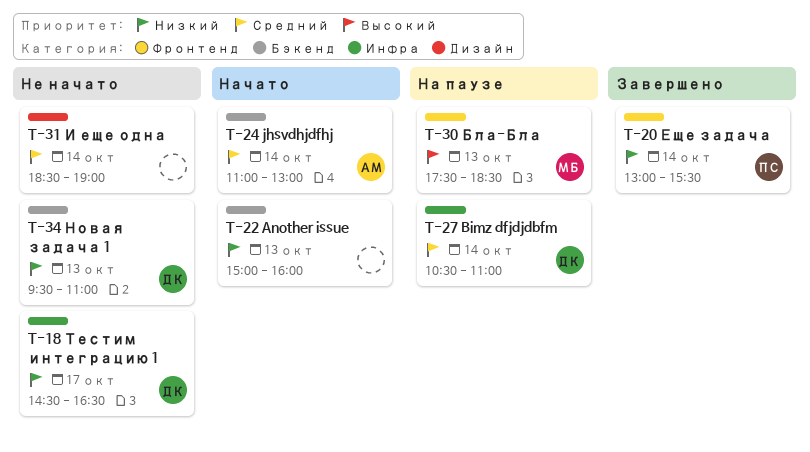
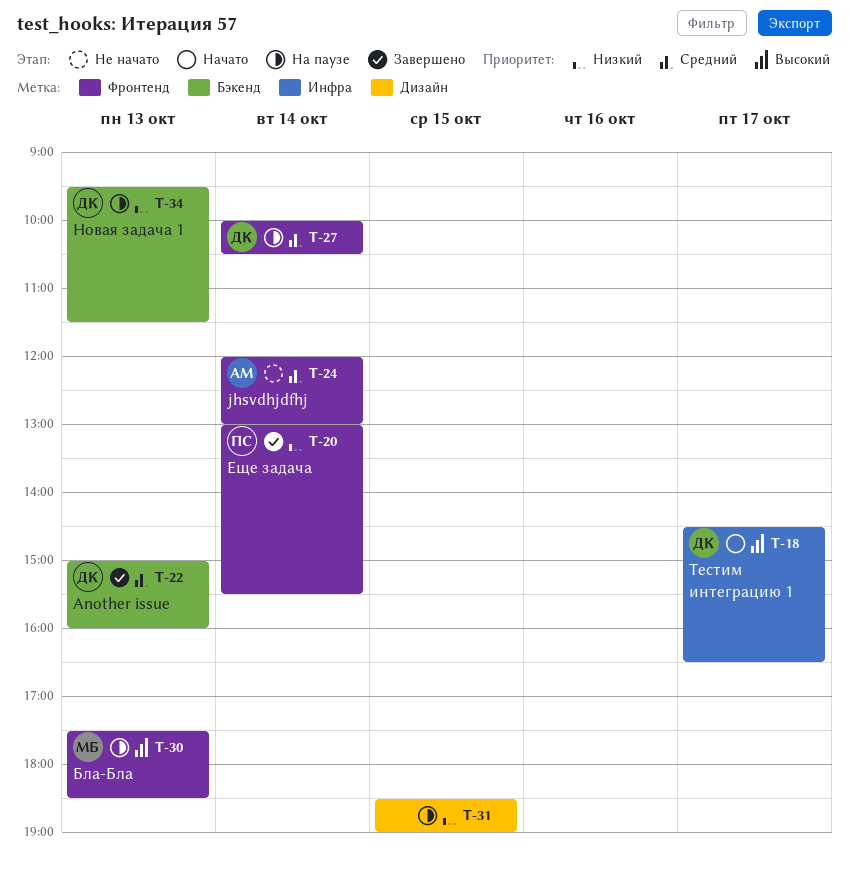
T-18, status: Не начато -> Начато
T-18, priority: Низкий -> Высокий
T-22, status: Начато -> Завершено
T-22, owner: none -> ДК
T-22, priority: Низкий -> Средний
T-24, status: Начато -> Не начато
T-24, label: Бэкенд -> Фронтенд
T-24, begins: 11:00 -> 12:00
T-27, label: Инфра -> Фронтенд
T-27, begins: 10:30 -> 10:00
T-27, ends: 11:00 -> 10:30
T-31, status: Не начато -> На паузе
T-31, priority: Средний -> Низкий
T-31, day: Oct 14 -> Oct 15
T-34, status: Не начато -> На паузе
T-34, ends: 11:00 -> 11:30

